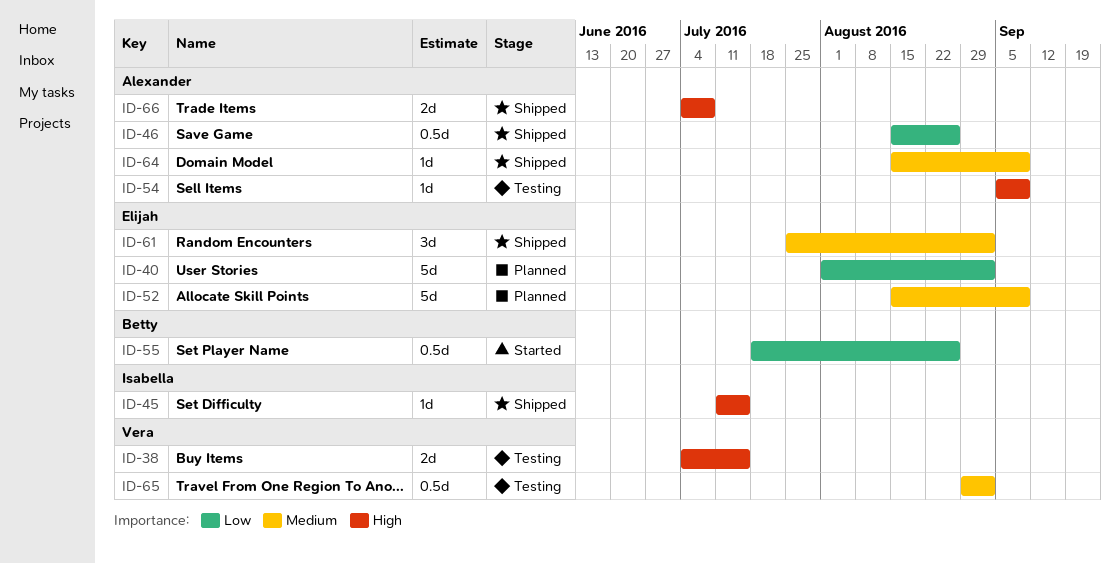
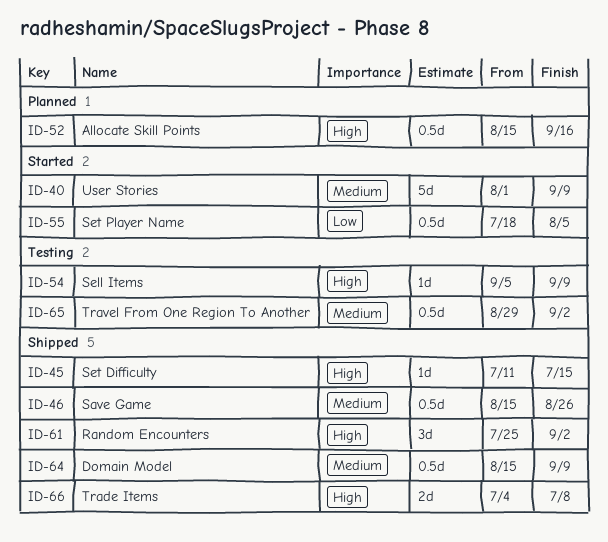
ID-38: present -> none
ID-40, status: Planned -> Started
ID-40, priority: Low -> Medium
ID-40, due: Sep 2 -> Sep 9
ID-46, priority: Low -> Medium
ID-52, priority: Medium -> High
ID-52, estimate: 5d -> 0.5d
ID-52, due: Sep 9 -> Sep 16
ID-55, due: Aug 26 -> Aug 5
ID-61, priority: Medium -> High
ID-64, estimate: 1d -> 0.5d

